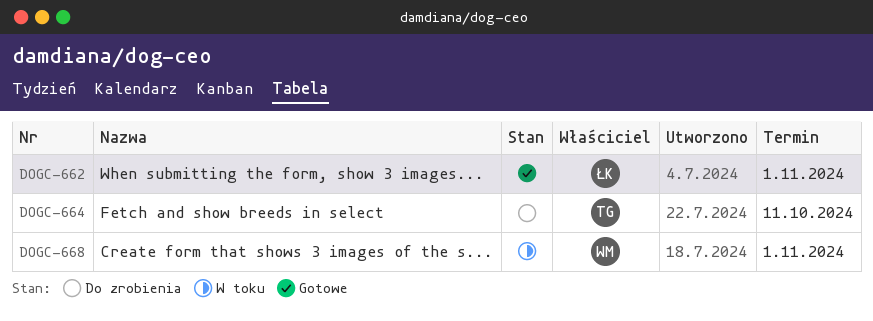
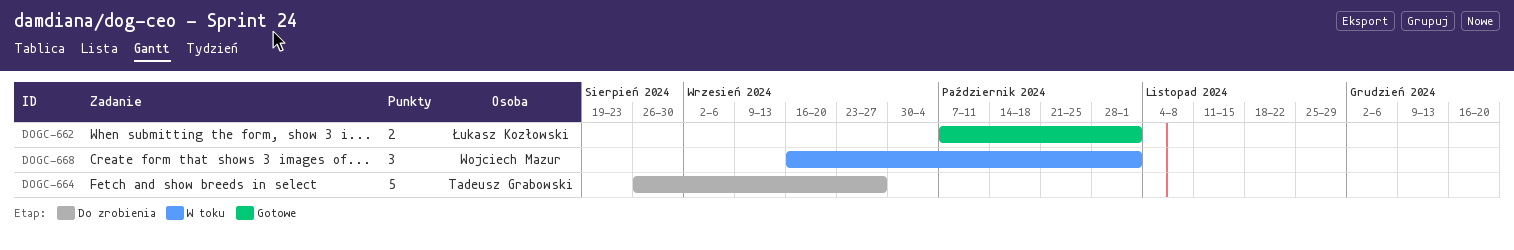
DOGC-664, due: Oct 11 -> Sep 27

